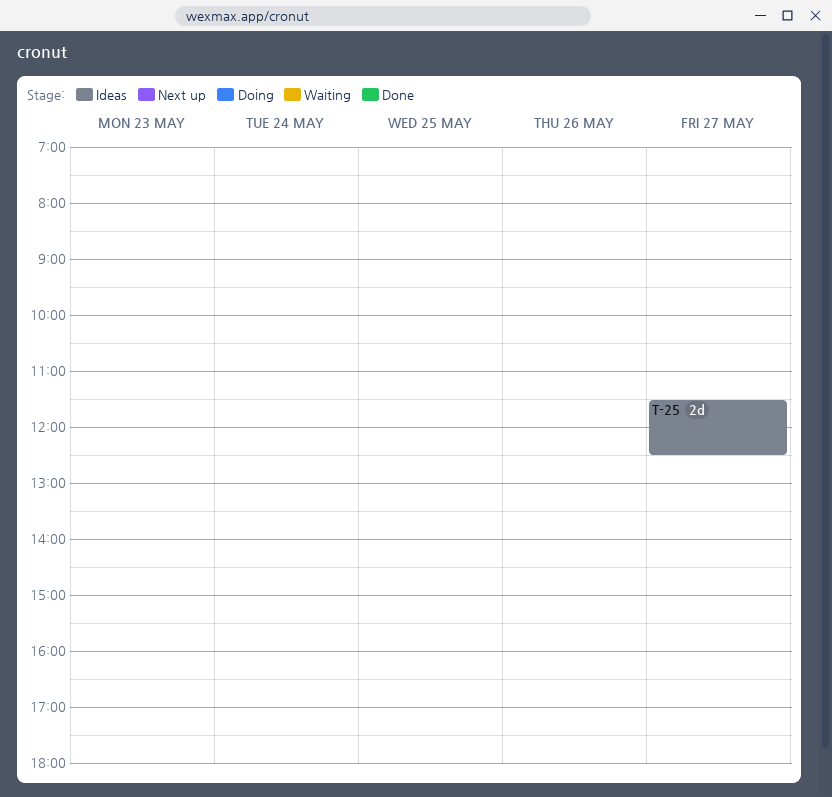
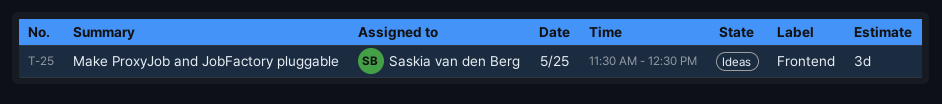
T-25, estimate: 2d -> 3d
T-25, day: May 27 -> May 25

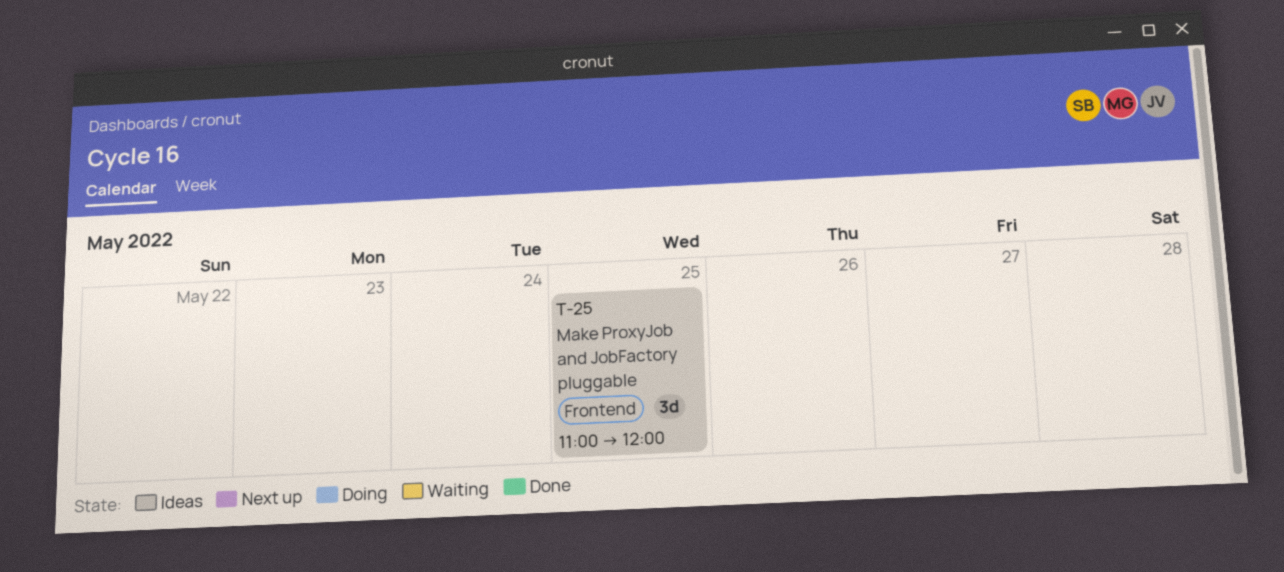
T-25, begins: 11:30 -> 11:00
T-25, ends: 12:30 -> 12:00

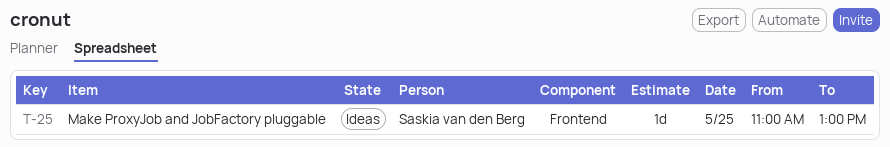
T-25, estimate: 3d -> 1d
T-25, ends: 12:00 -> 13:00

